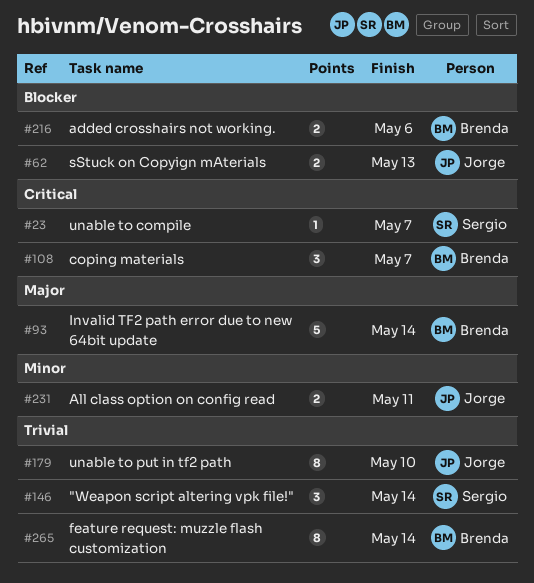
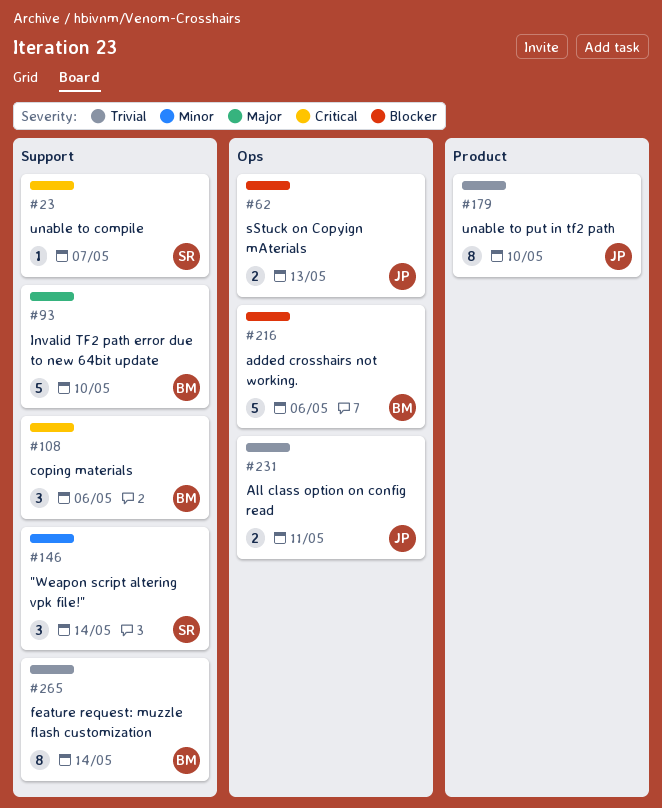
#93, due: May 14 -> May 10
#108, due: May 7 -> May 6
#146, priority: Trivial -> Minor
#216, estimate: 2 -> 5
#231, priority: Minor -> Trivial

